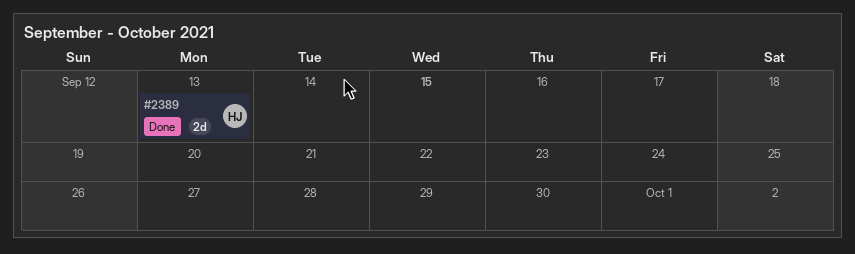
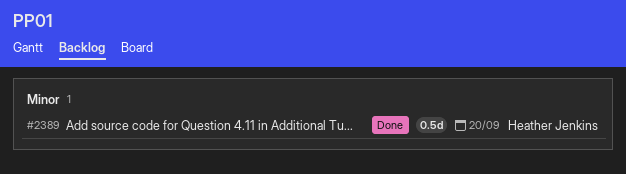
#2389, estimate: 2d -> 0.5d
#2389, due: Sep 13 -> Sep 20

